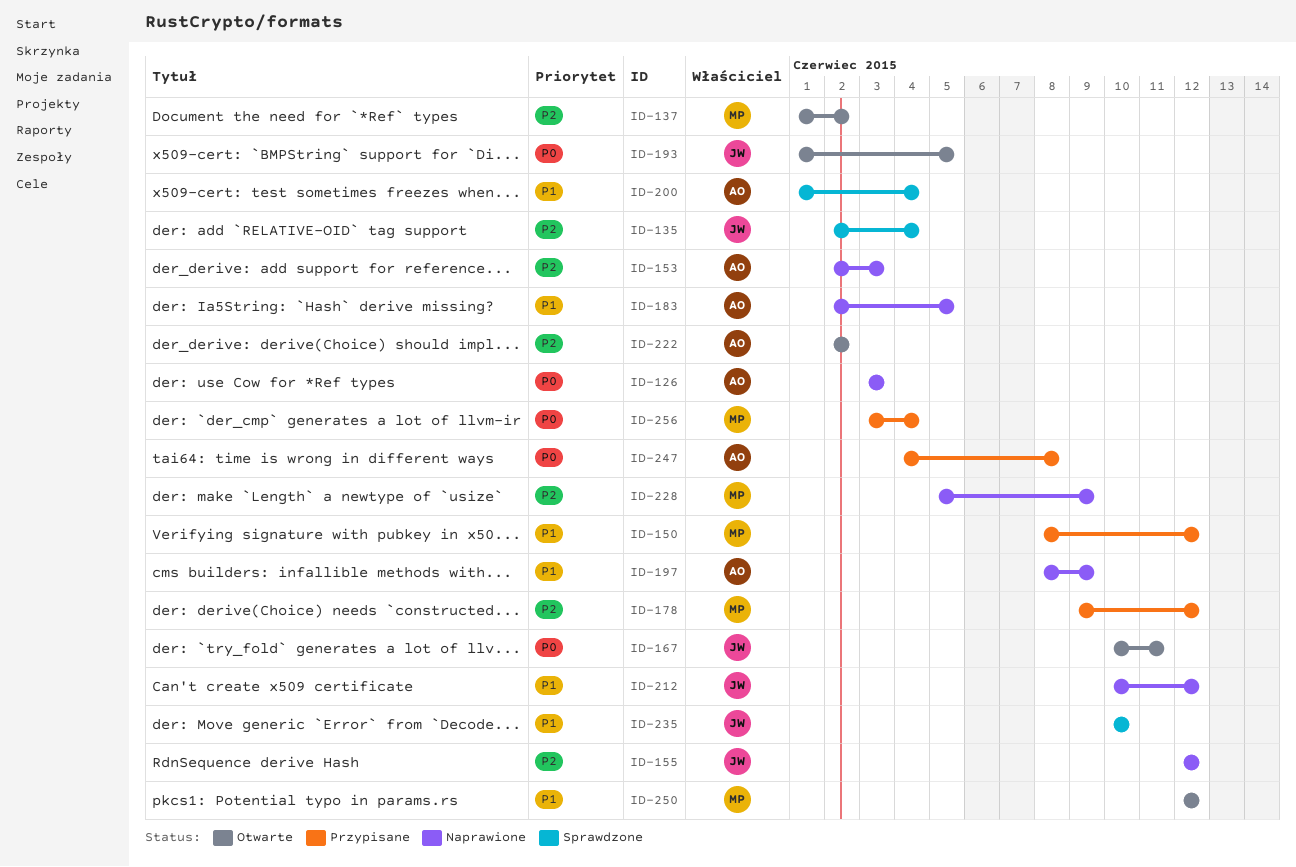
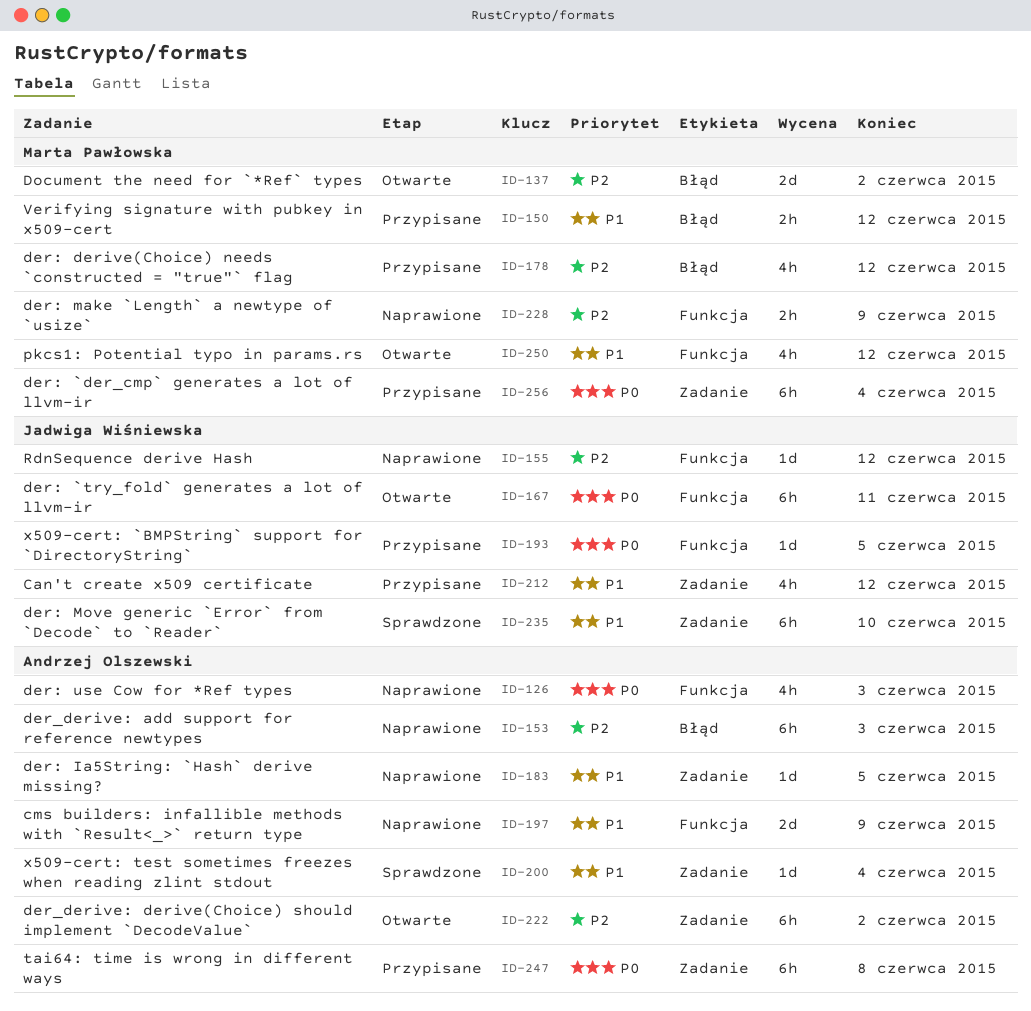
ID-135: present -> none
ID-193, status: Otwarte -> Przypisane
ID-212, status: Naprawione -> Przypisane

